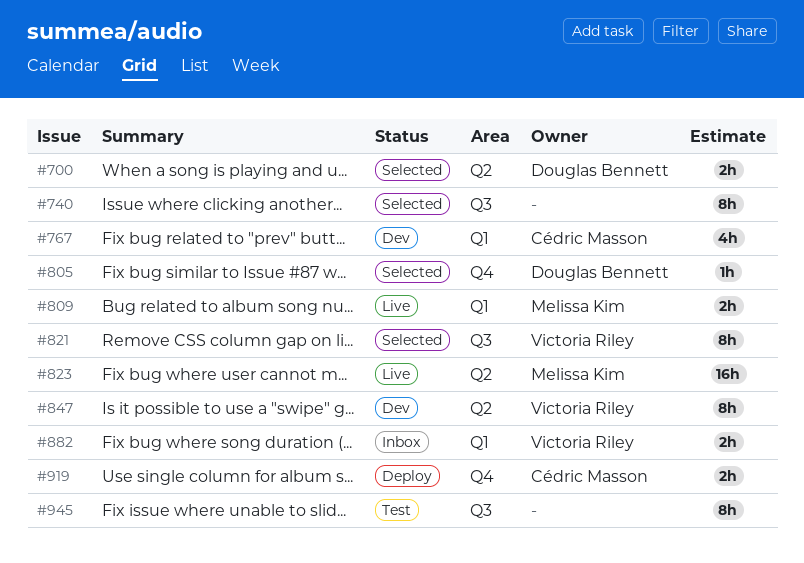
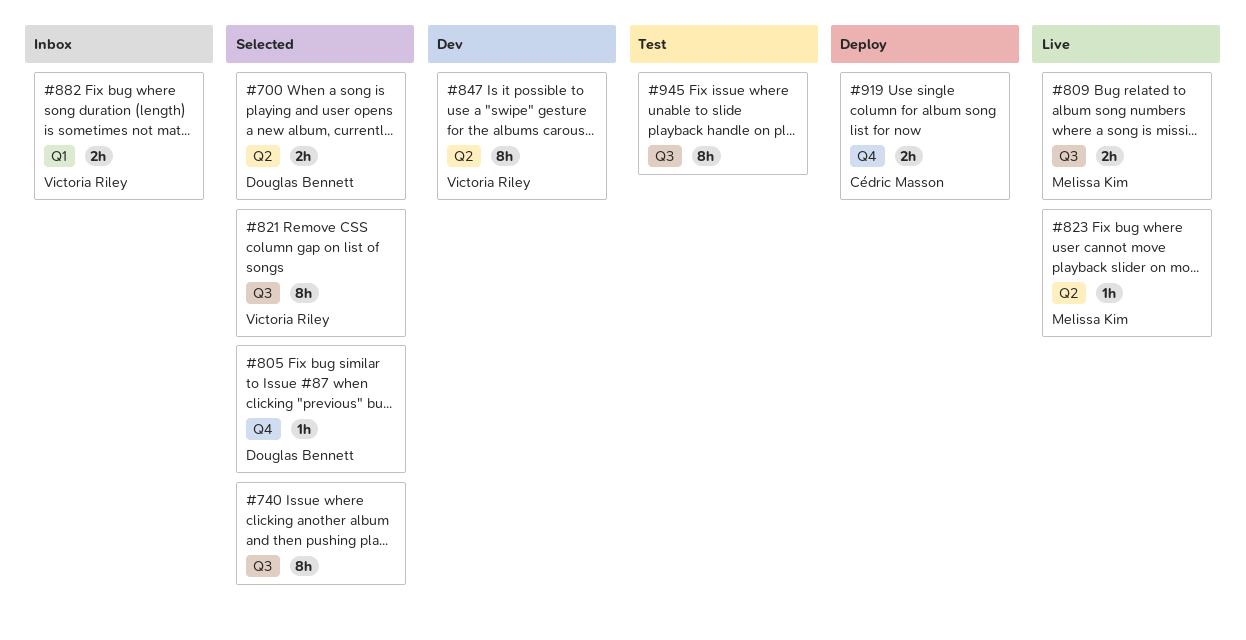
#767: present -> none
#809, label: Q1 -> Q3
#823, estimate: 16h -> 1h

